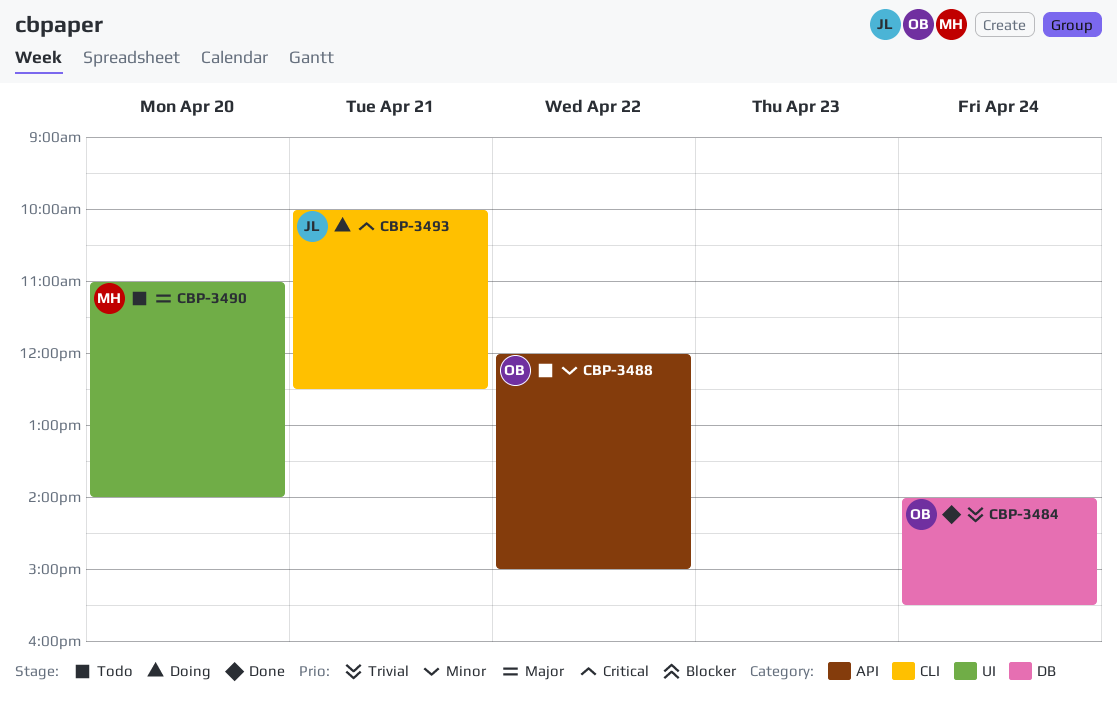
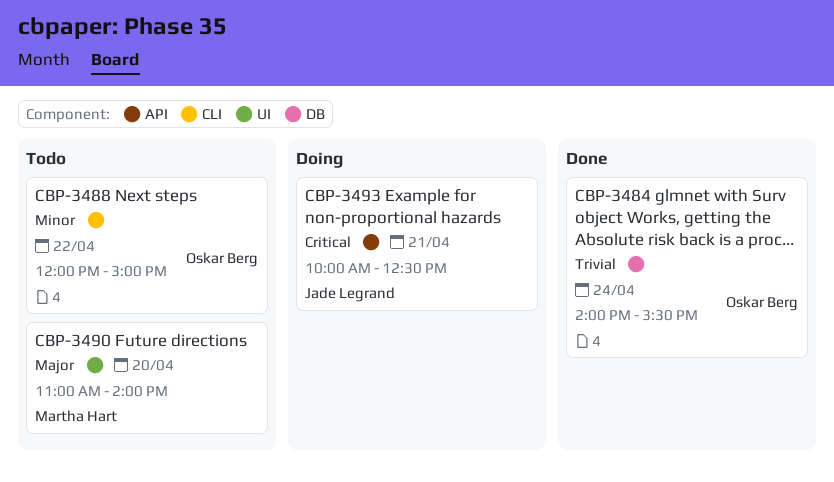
CBP-3488, label: API -> CLI
CBP-3493, label: CLI -> API

